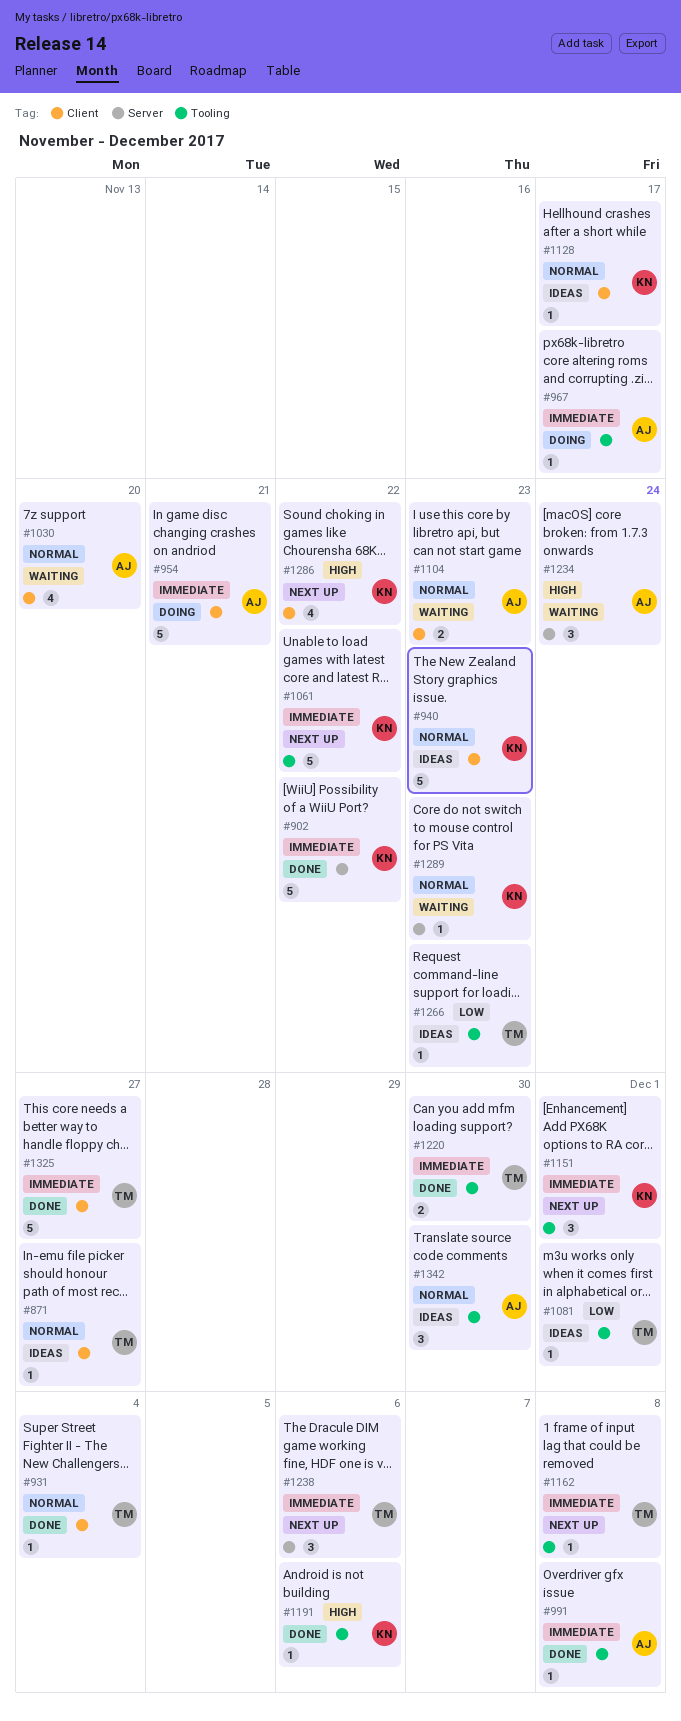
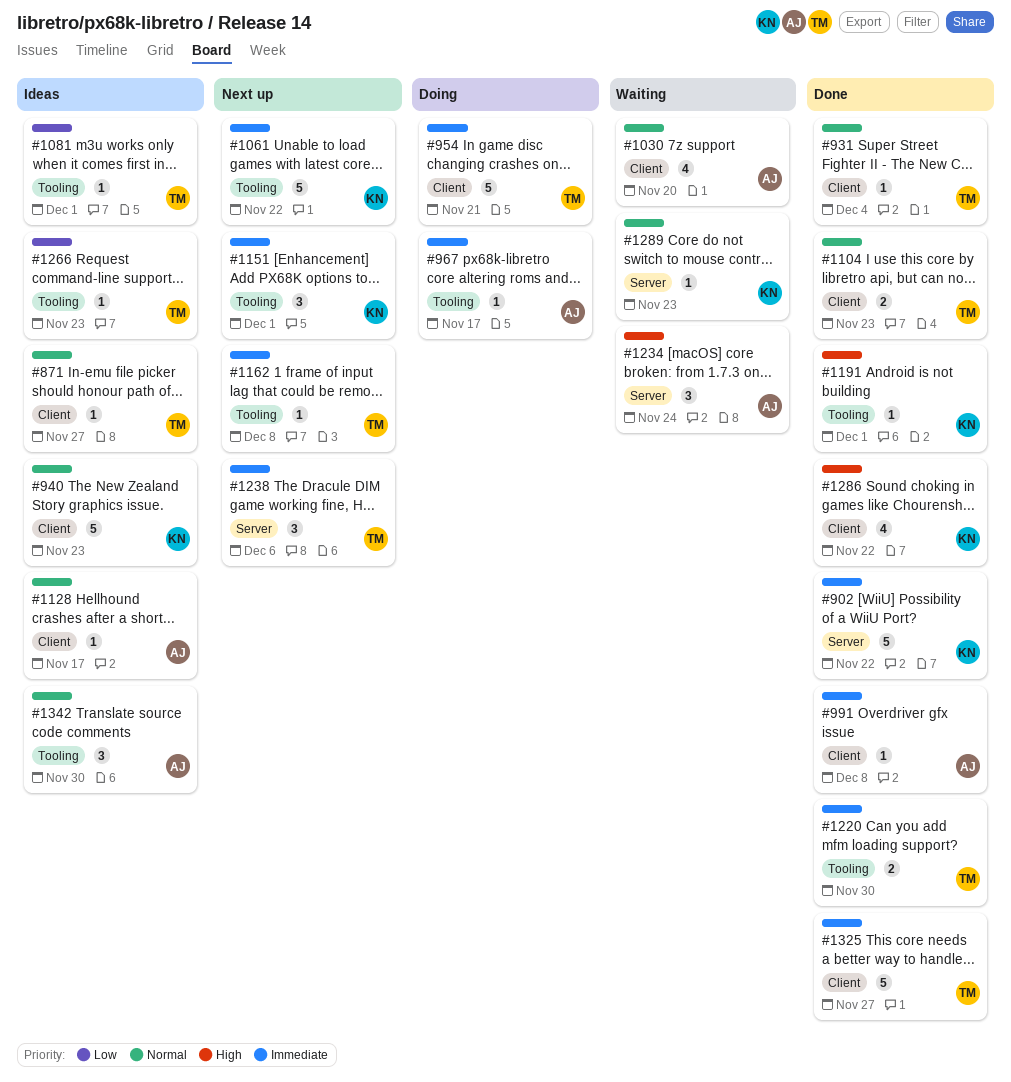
#954, owner: AJ -> TM
#991, label: Tooling -> Client
#1104, status: Waiting -> Done
#1104, owner: AJ -> TM
#1128, owner: KN -> AJ
#1191, due: Dec 6 -> Dec 1
#1286, status: Next up -> Done

